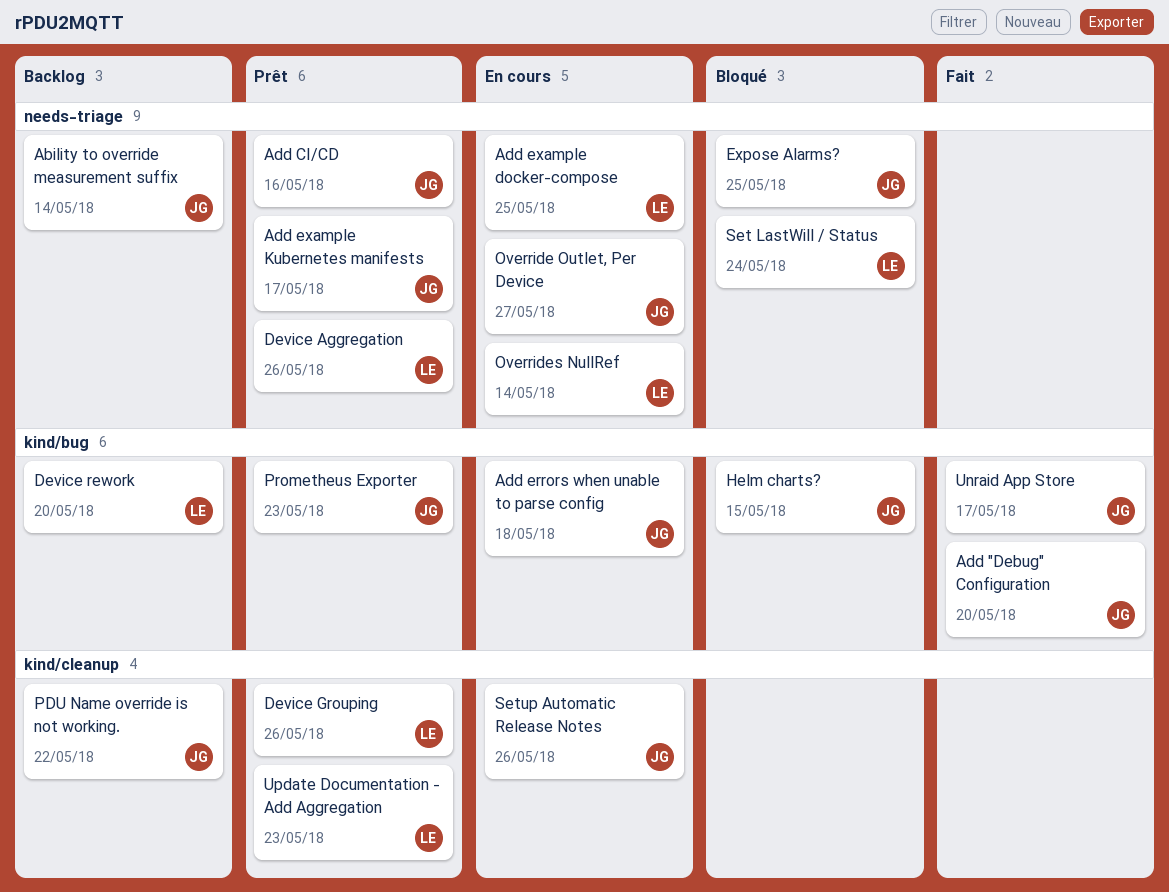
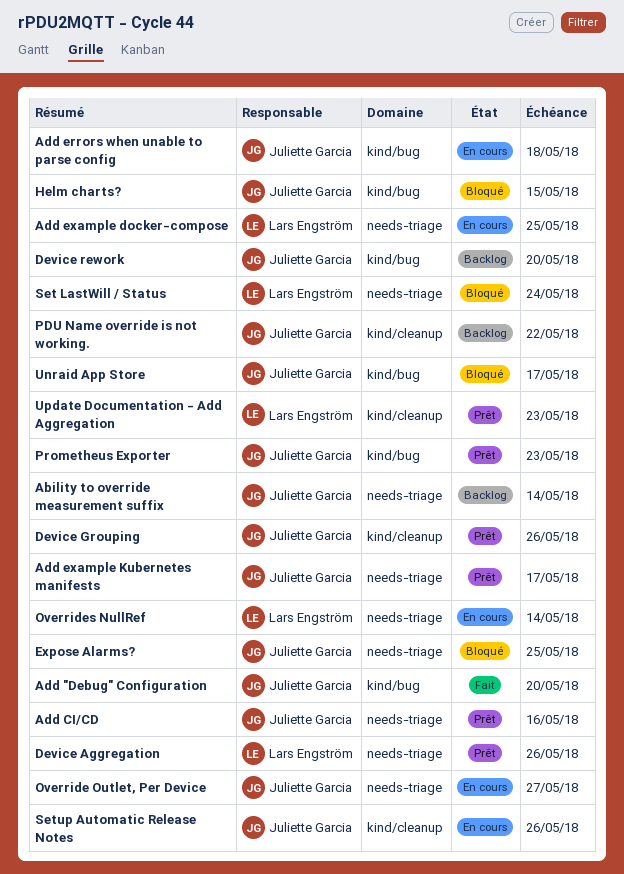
Device Grouping, owner: Lars Engström -> Juliette Garcia
Device rework, owner: Lars Engström -> Juliette Garcia
Unraid App Store, status: Fait -> Bloqué

